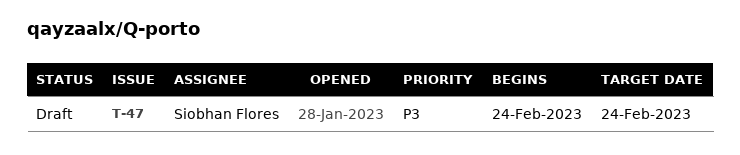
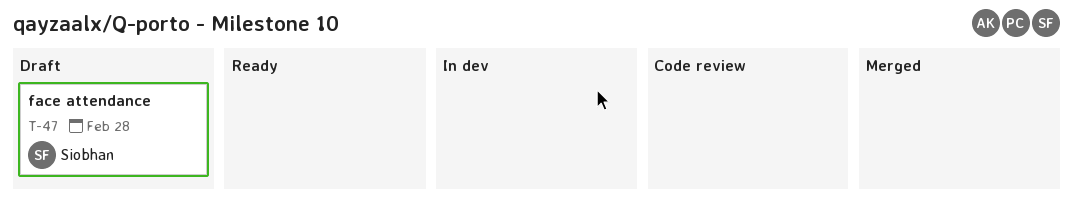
T-47, due: Feb 24 -> Feb 28

